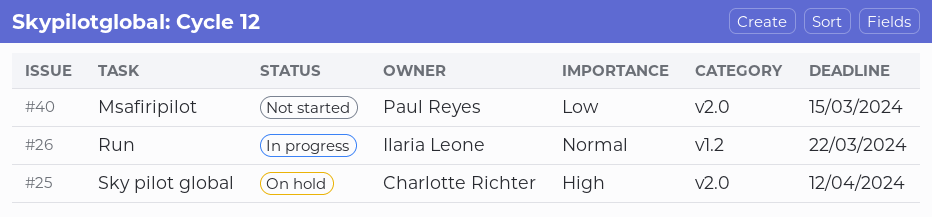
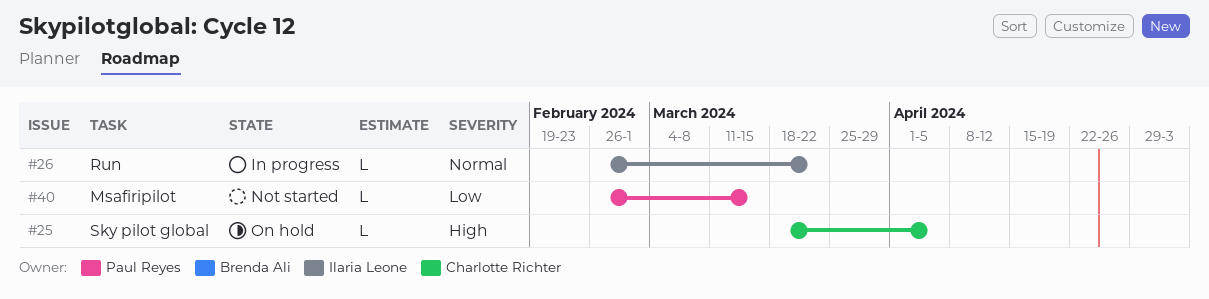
#25, due: Apr 12 -> Apr 5

